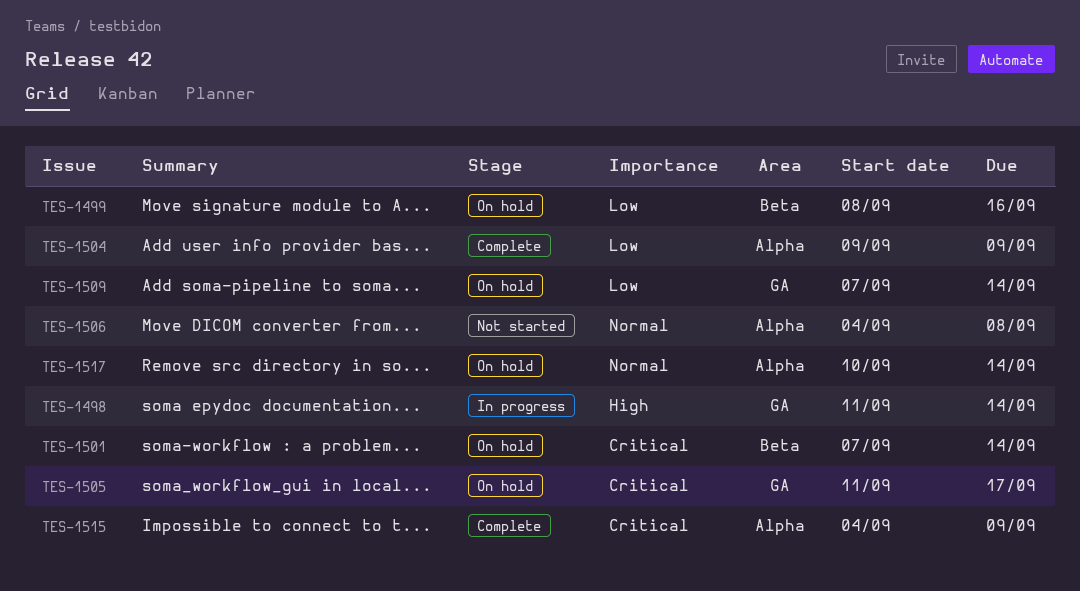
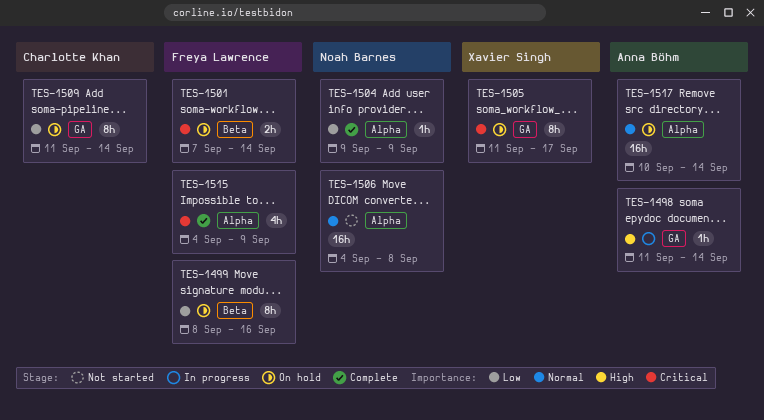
TES-1509, start: Sep 7 -> Sep 11

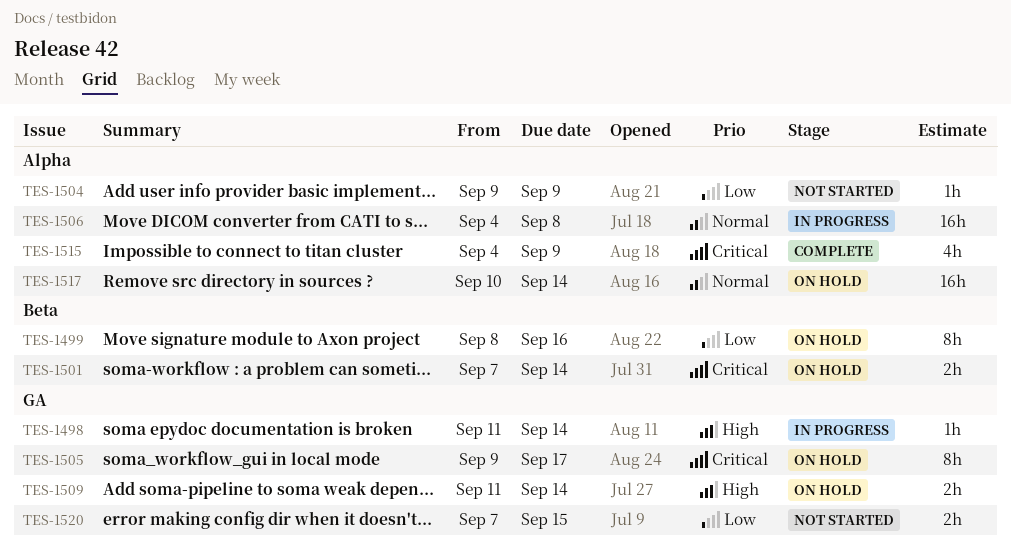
TES-1504, status: Complete -> Not started
TES-1505, start: Sep 11 -> Sep 9
TES-1506, status: Not started -> In progress
TES-1509, priority: Low -> High
TES-1509, estimate: 8h -> 2h
TES-1520: none -> present

